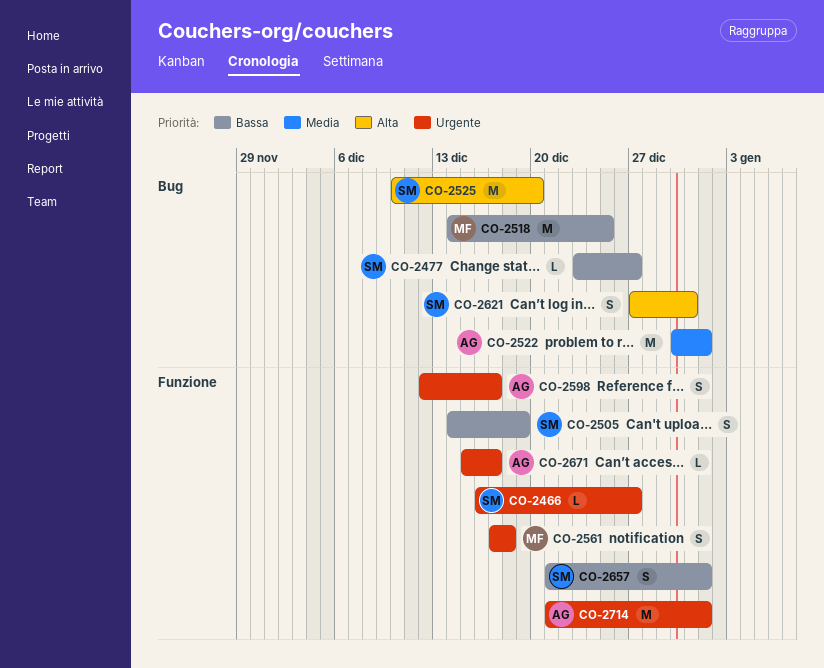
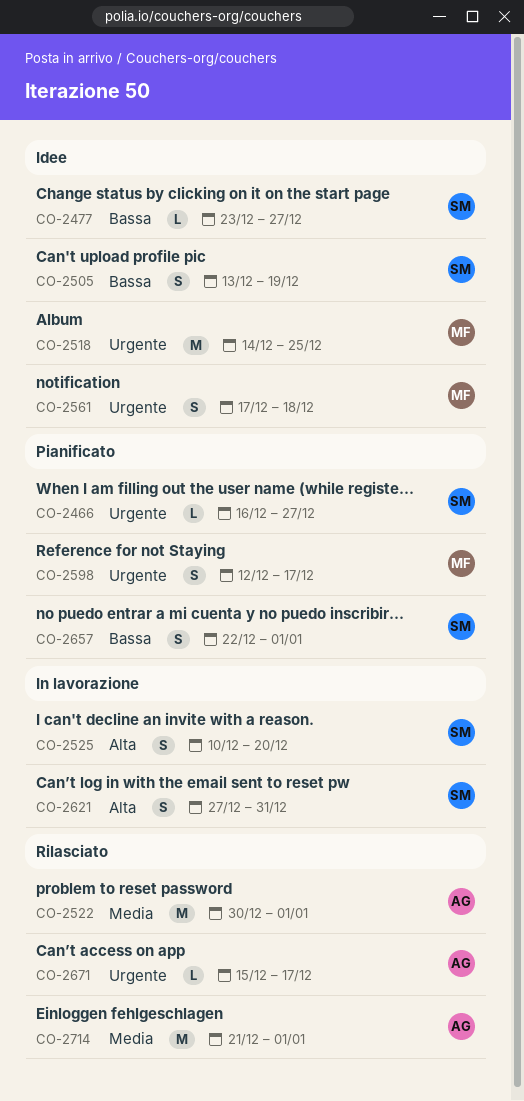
CO-2505, start: Dec 14 -> Dec 13
CO-2518, priority: Bassa -> Urgente
CO-2525, estimate: M -> S
CO-2598, owner: AG -> MF
CO-2657, start: Dec 21 -> Dec 22
CO-2714, priority: Urgente -> Media

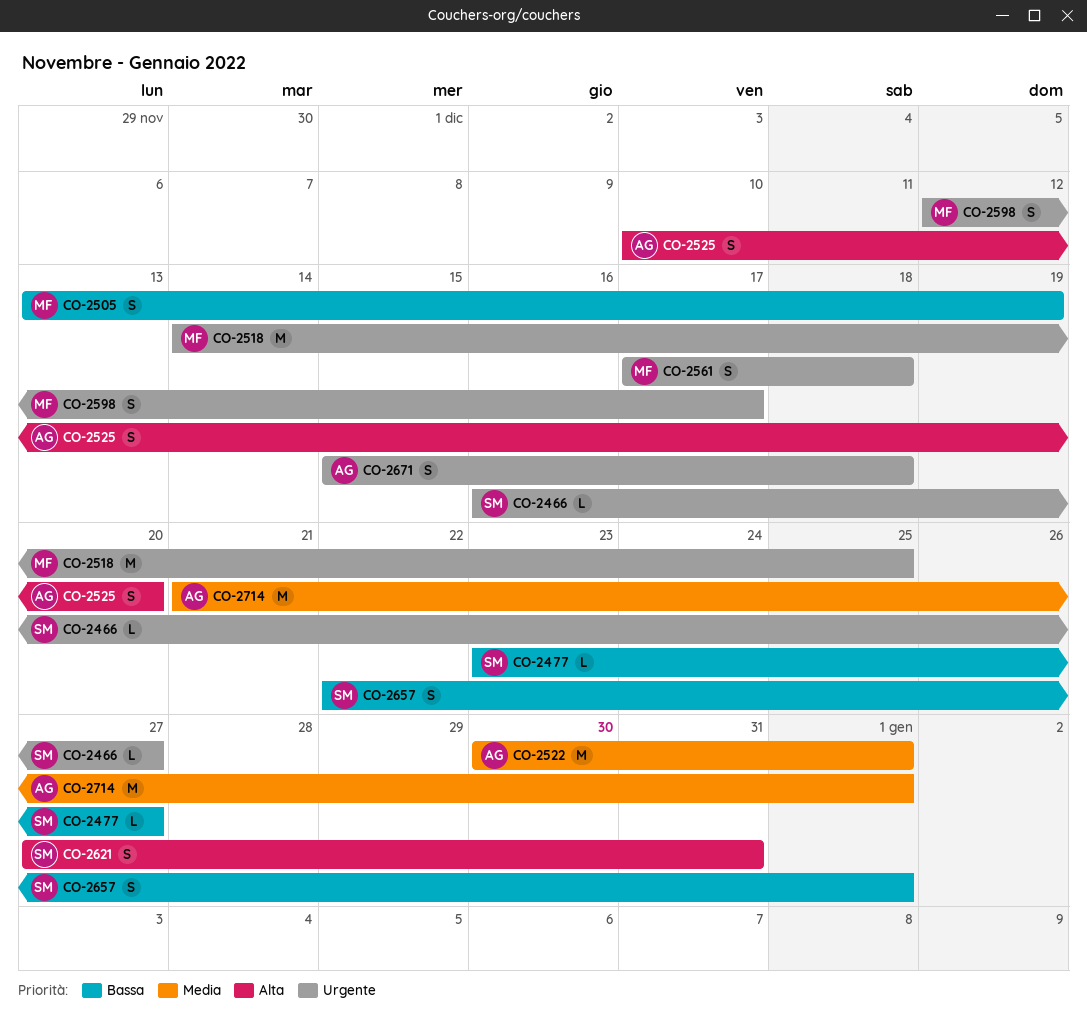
CO-2505, owner: SM -> MF
CO-2525, owner: SM -> AG
CO-2671, estimate: L -> S
CO-2671, due: Dec 17 -> Dec 18

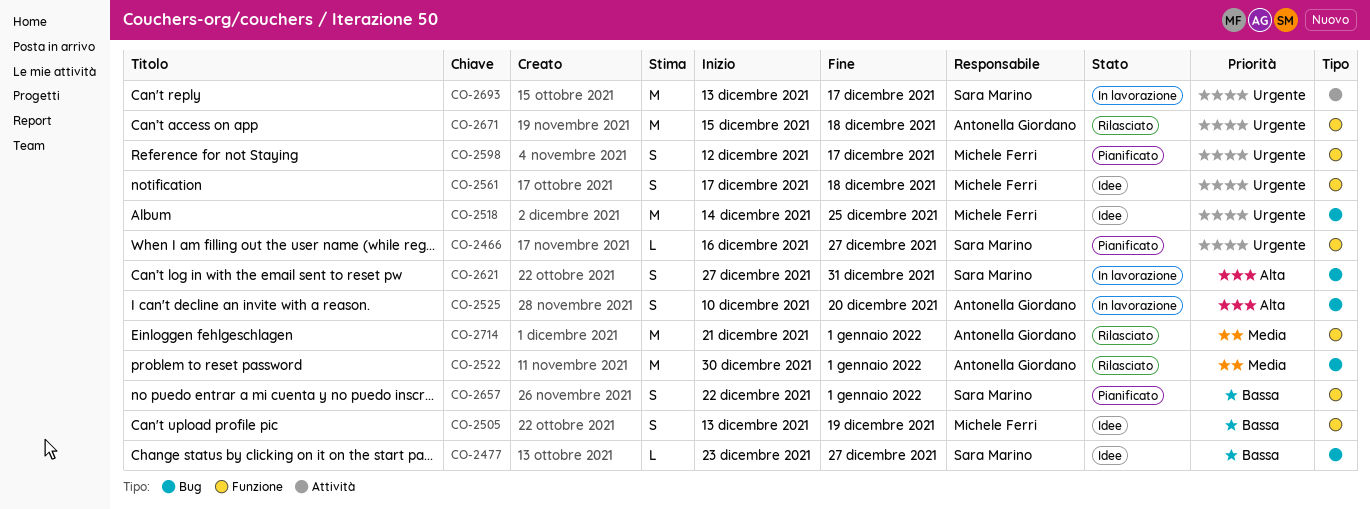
CO-2671, estimate: S -> M
CO-2693: none -> present

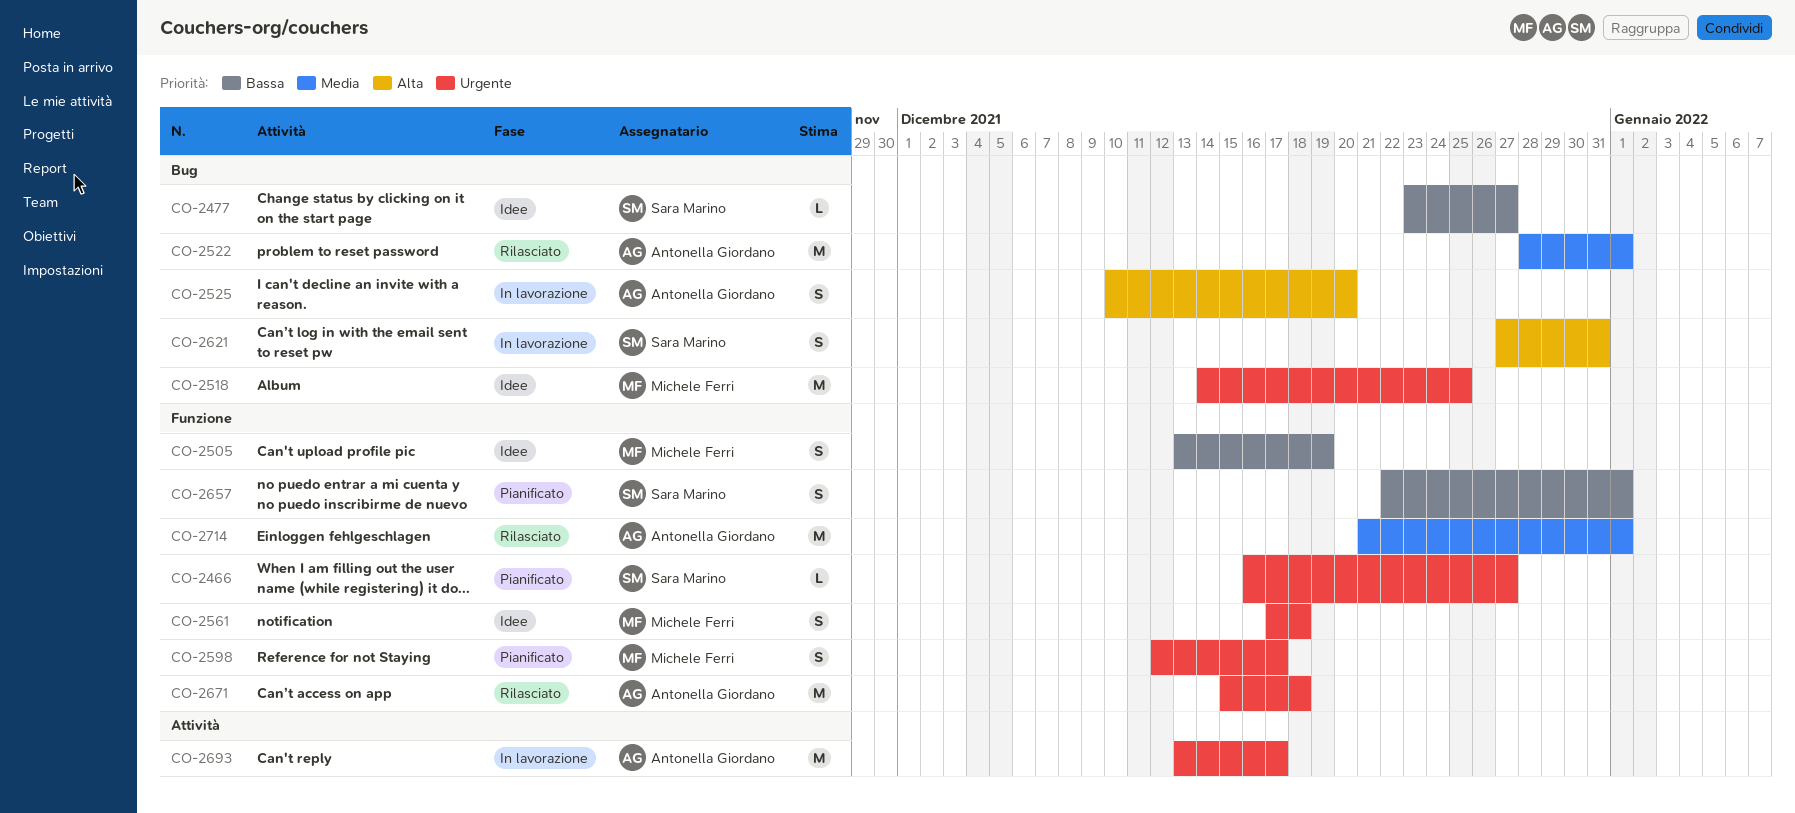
CO-2522, start: Dec 30 -> Dec 28
CO-2693, owner: Sara Marino -> Antonella Giordano

